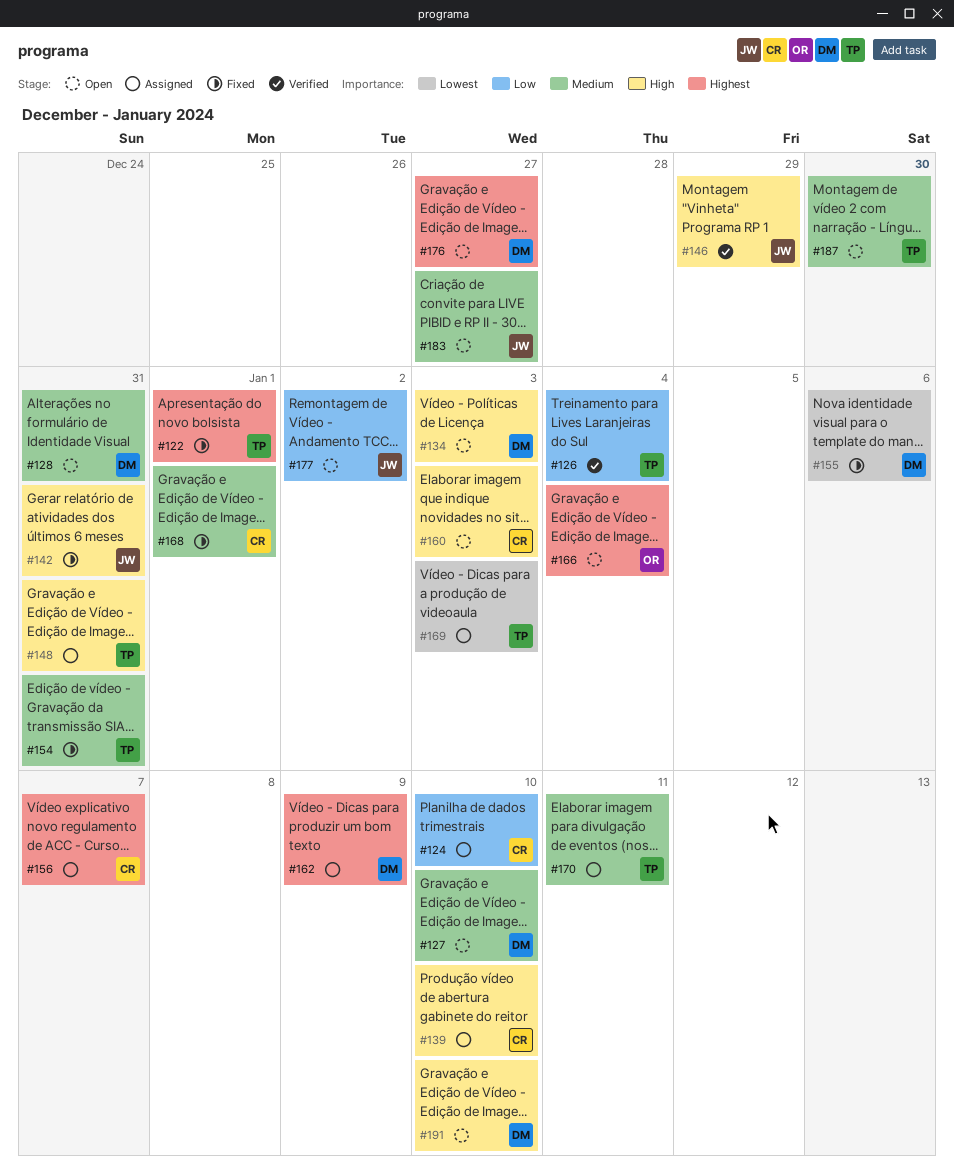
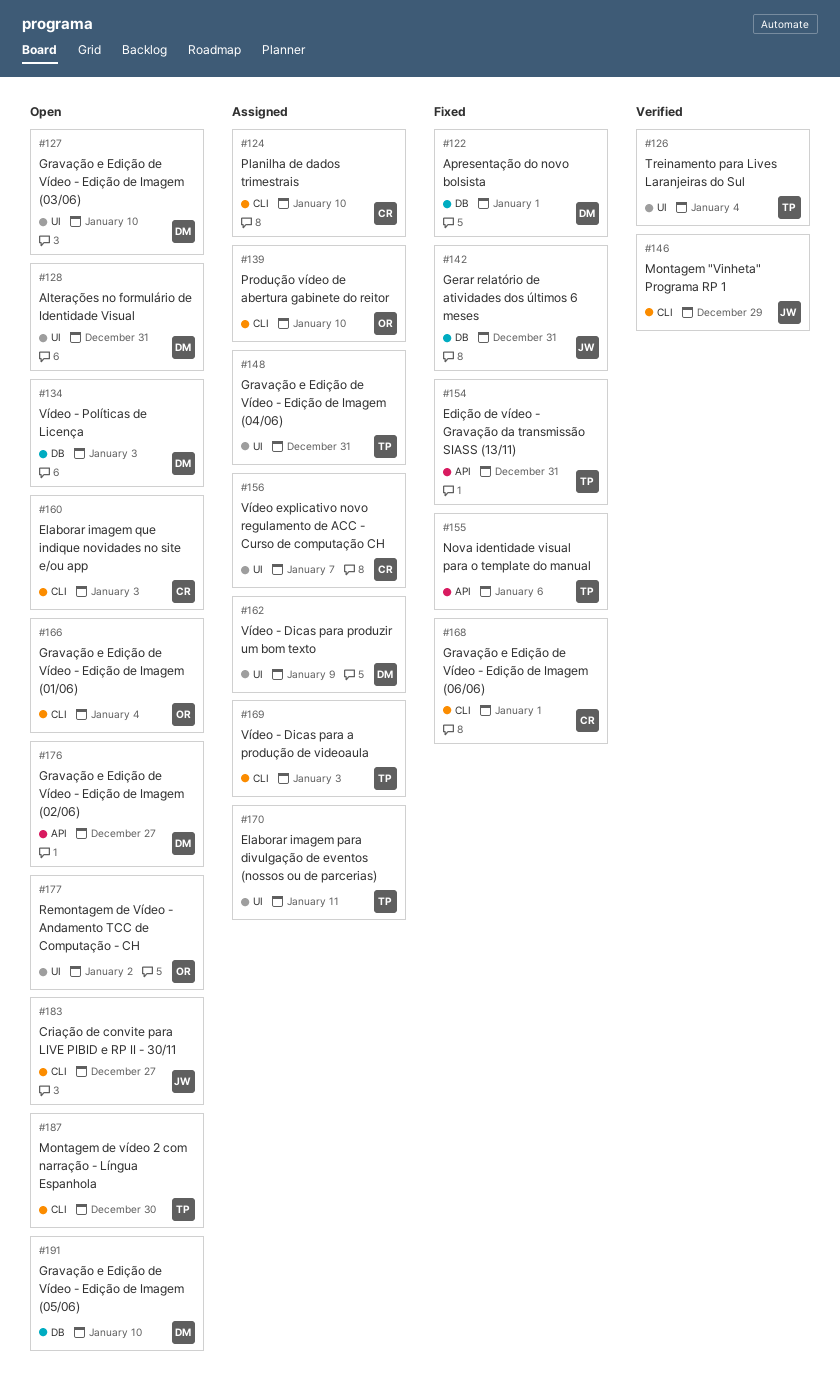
#122, owner: TP -> DM
#139, owner: CR -> OR
#155, owner: DM -> TP
#177, owner: JW -> OR

